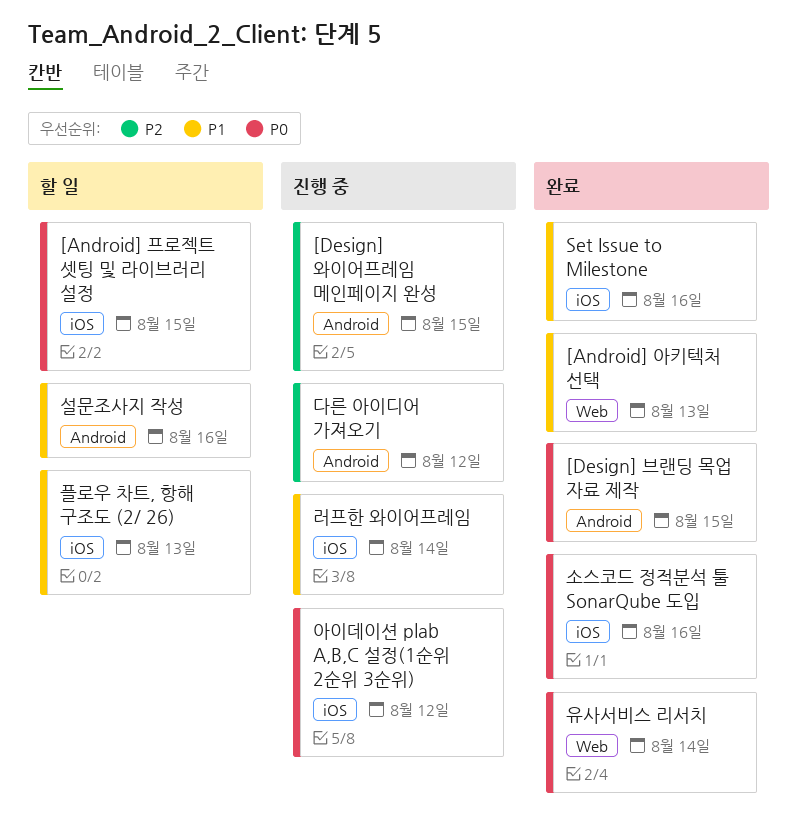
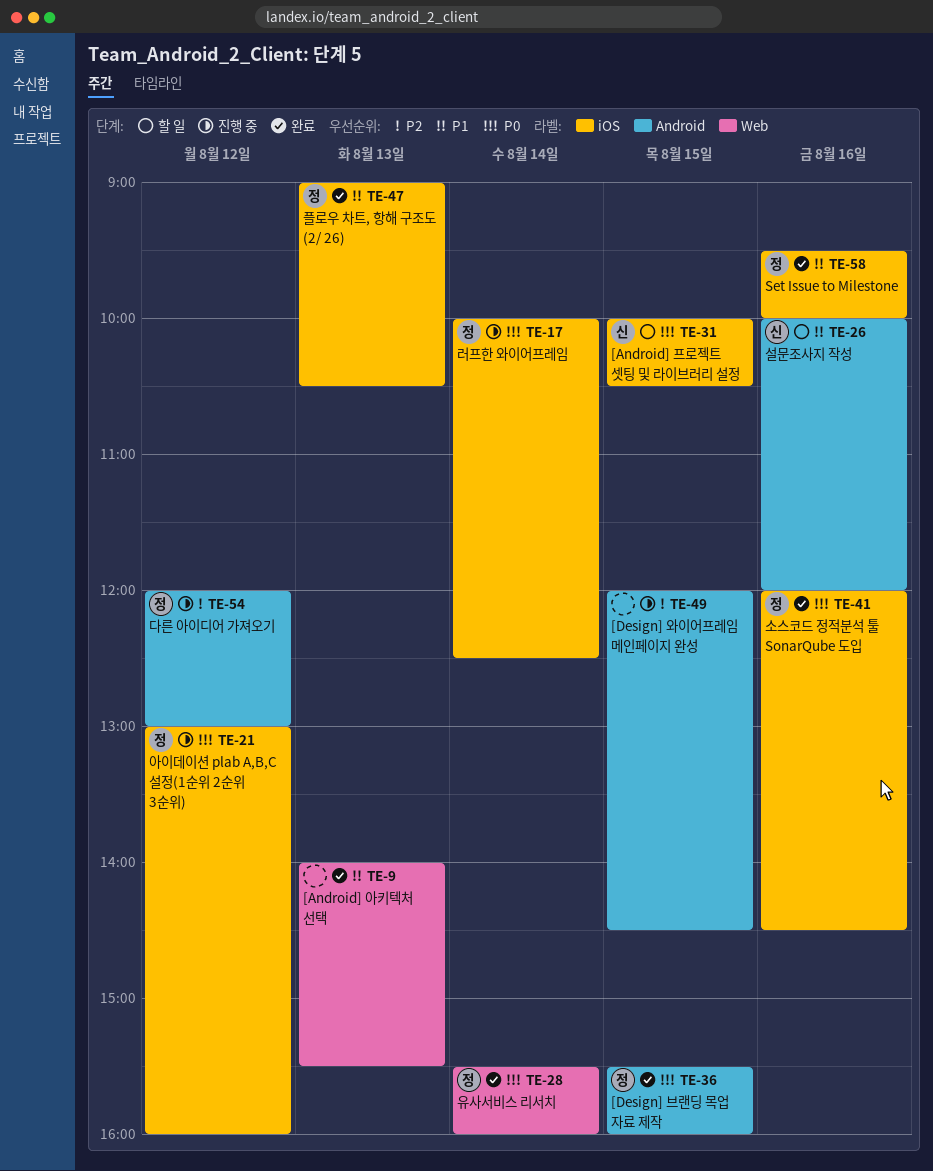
러프한 와이어프레임, priority: P1 -> P0
플로우 차트, 항해 구조도 (2/ 26), status: 할 일 -> 완료

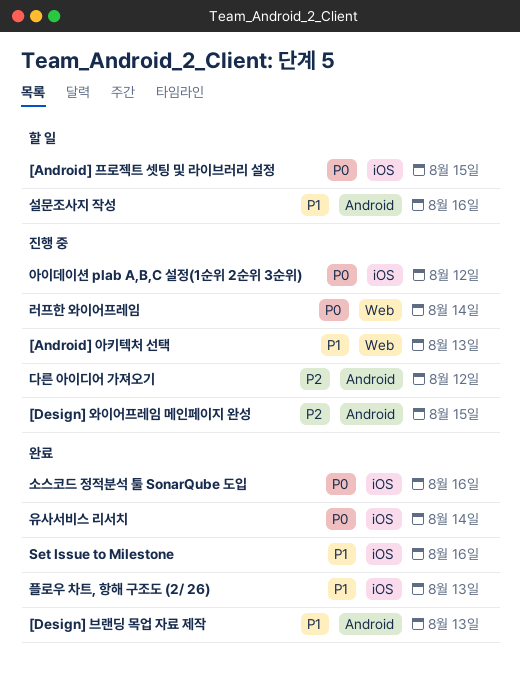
[Android] 아키텍처 선택, status: 완료 -> 진행 중
[Design] 브랜딩 목업 자료 제작, priority: P0 -> P1
[Design] 브랜딩 목업 자료 제작, day: Aug 15 -> Aug 13
러프한 와이어프레임, label: iOS -> Web
유사서비스 리서치, label: Web -> iOS

